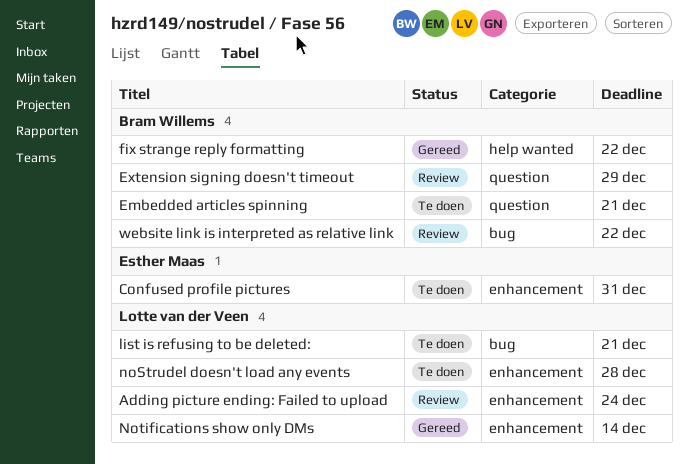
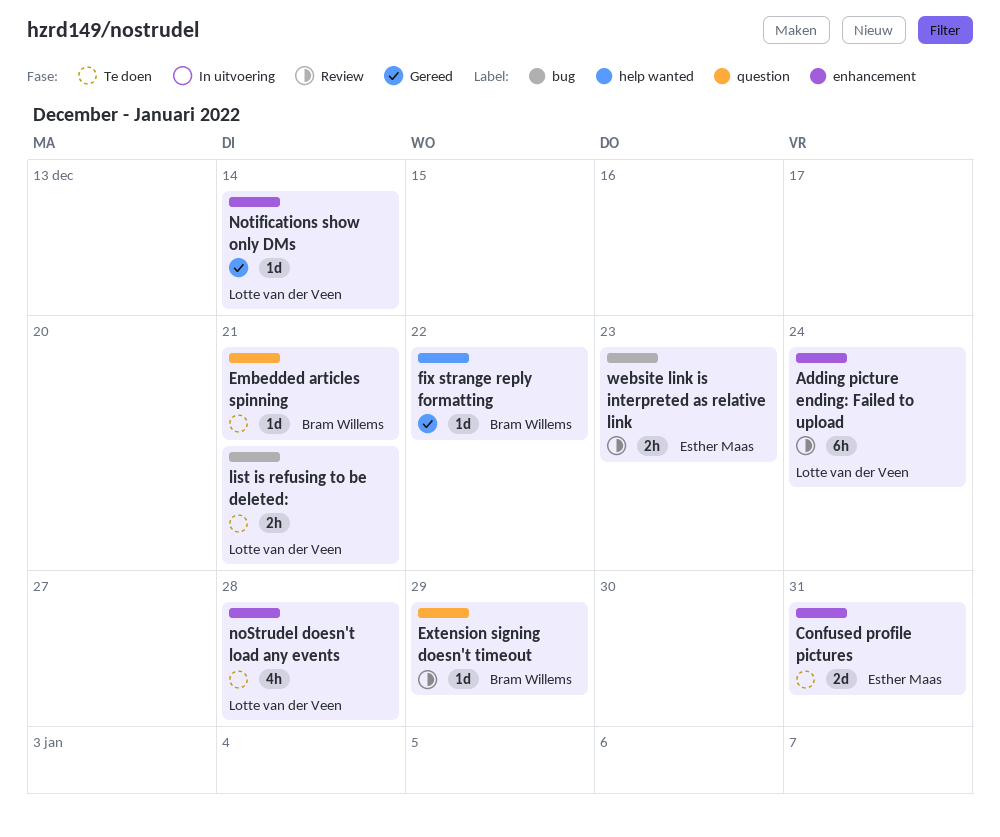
website link is interpreted as relative link, owner: Bram Willems -> Esther Maas
website link is interpreted as relative link, due: Dec 22 -> Dec 23

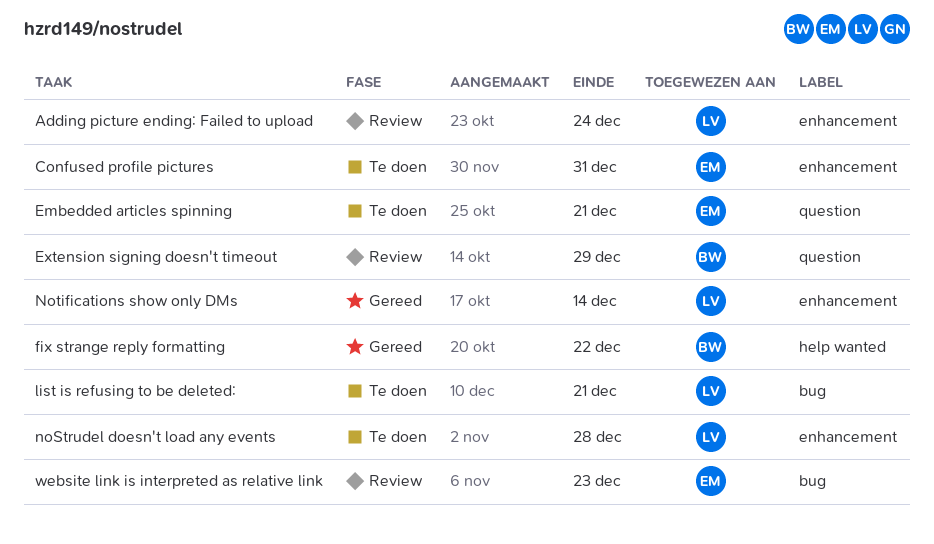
Embedded articles spinning, owner: Bram Willems -> Esther Maas

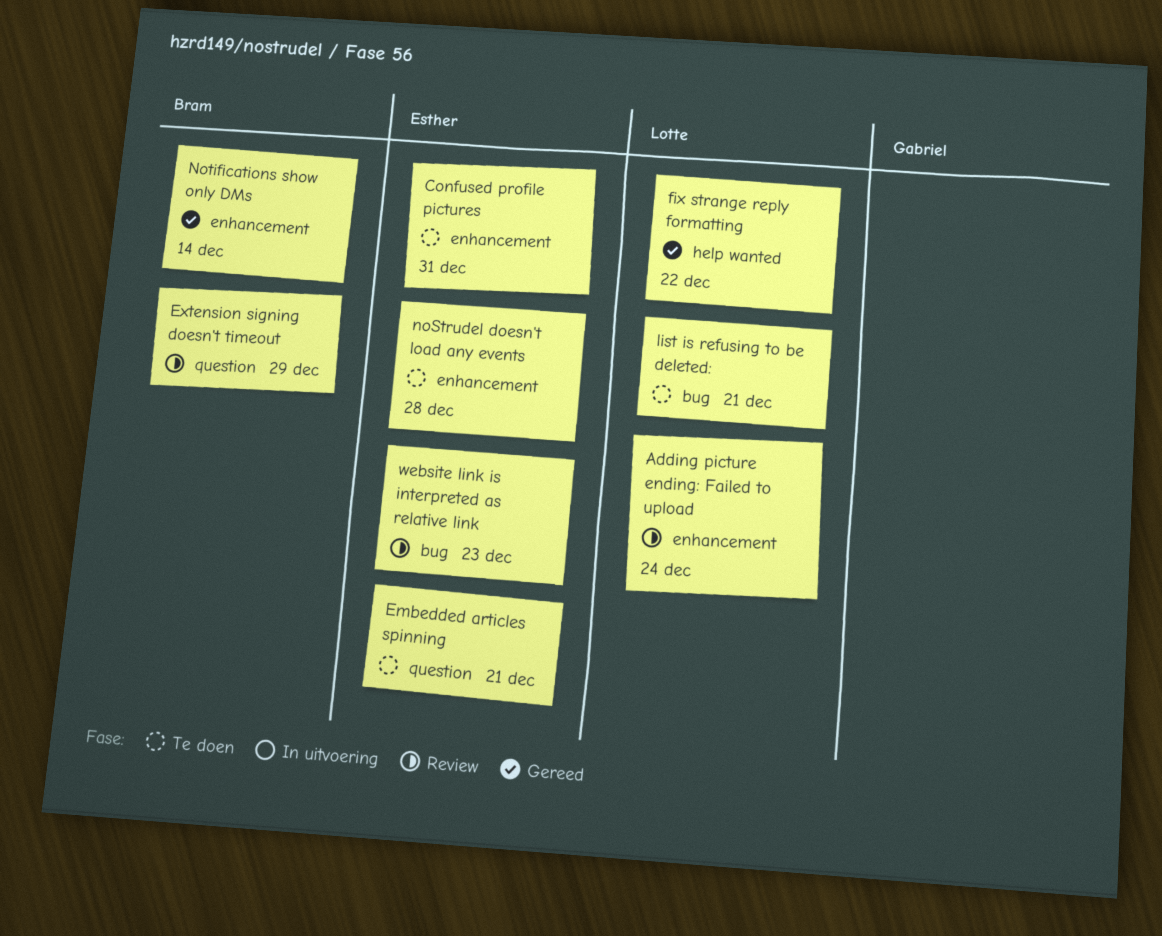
fix strange reply formatting, owner: Bram -> Lotte
noStrudel doesn't load any events, owner: Lotte -> Esther
Notifications show only DMs, owner: Lotte -> Bram

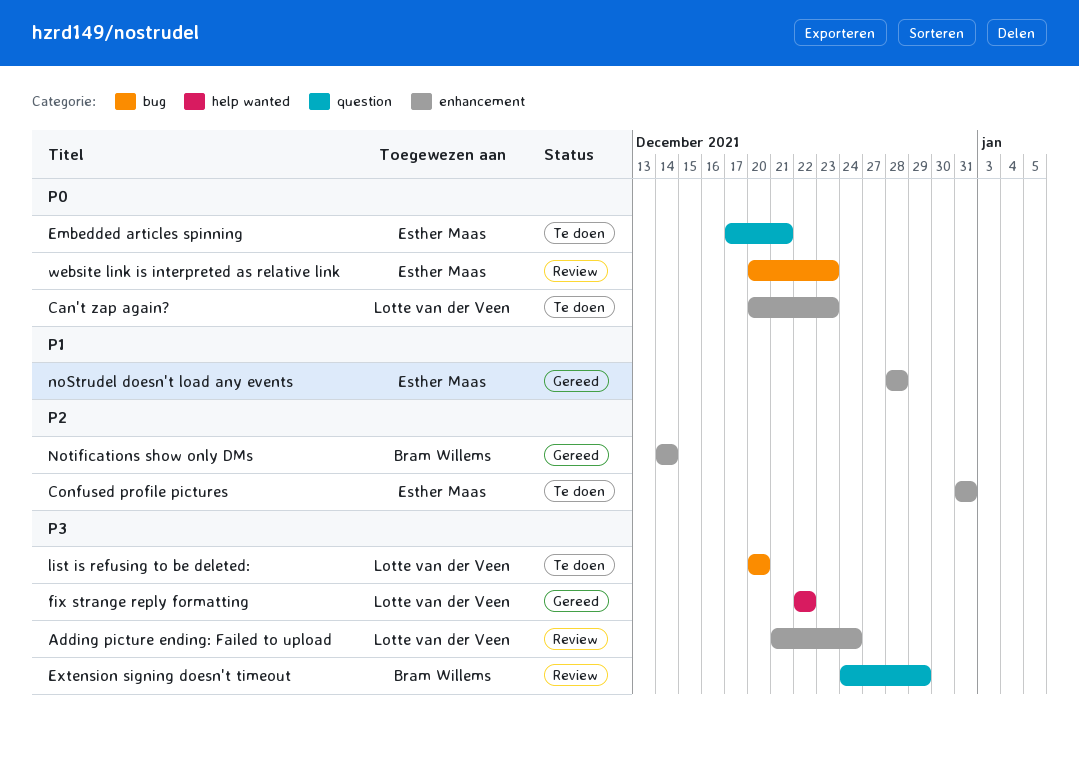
Can't zap again?: none -> present
list is refusing to be deleted:, due: Dec 21 -> Dec 20
noStrudel doesn't load any events, status: Te doen -> Gereed

